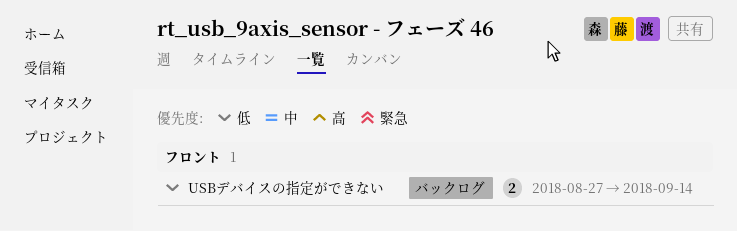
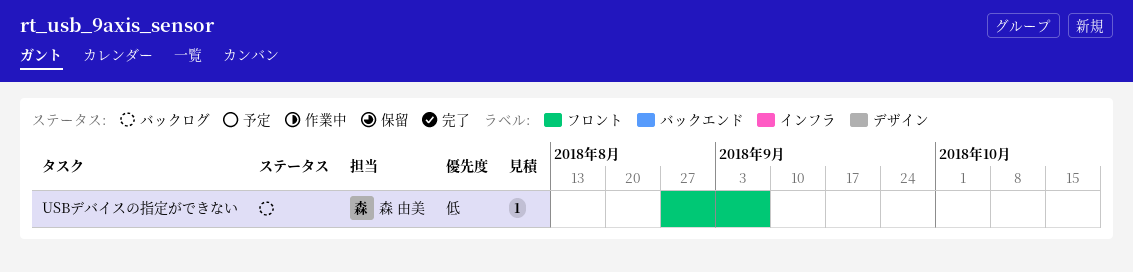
USBデバイスの指定ができない, estimate: 2 -> 1
USBデバイスの指定ができない, due: Sep 14 -> Sep 7

